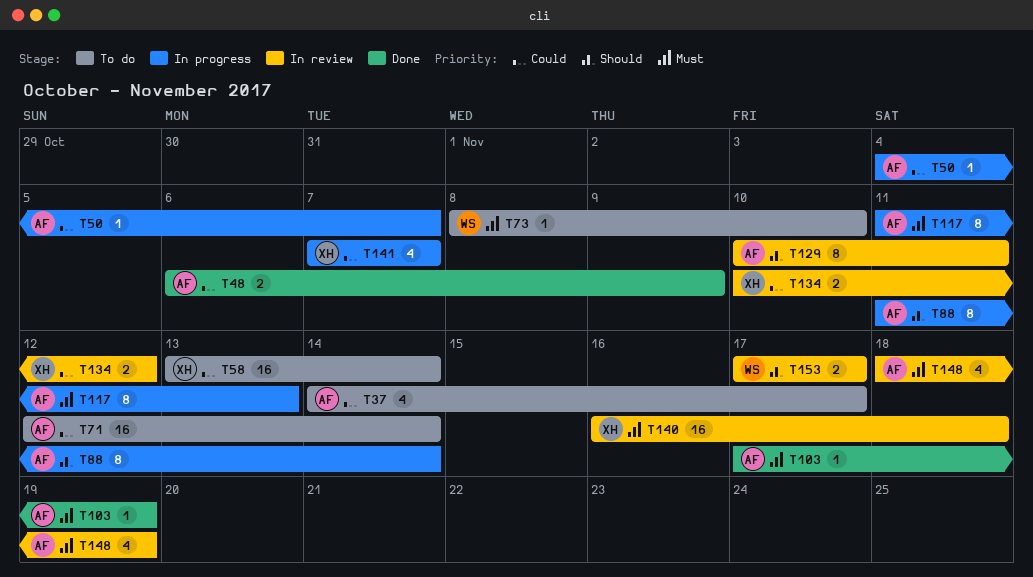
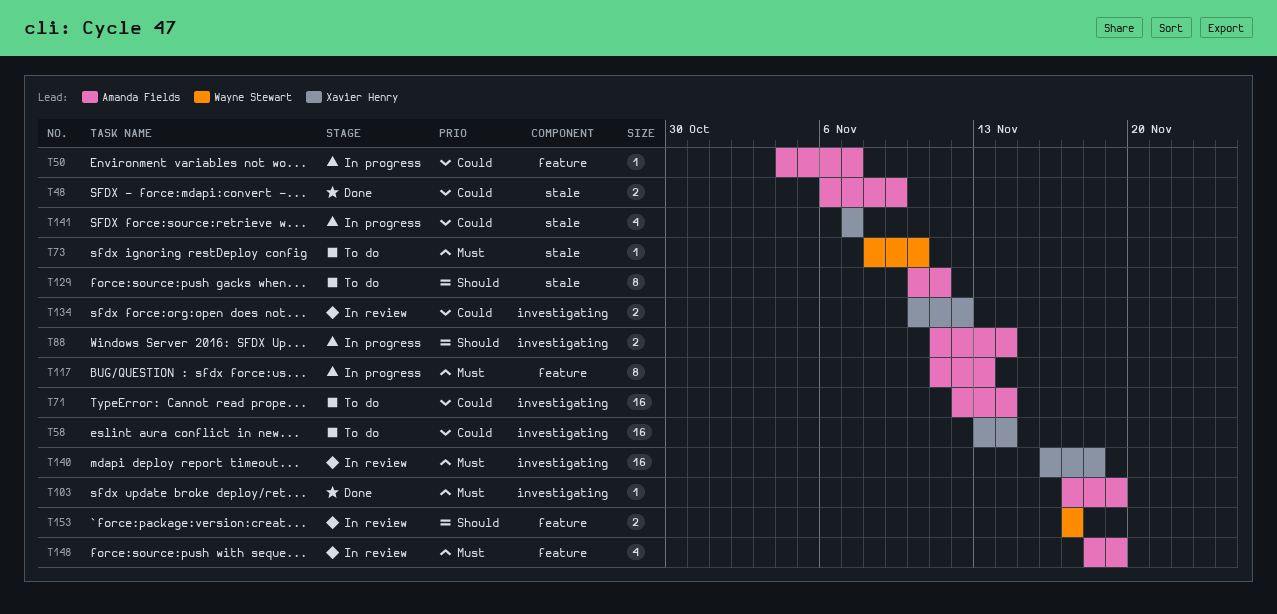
T37: present -> none
T88, estimate: 8 -> 2
T129, status: In review -> To do

